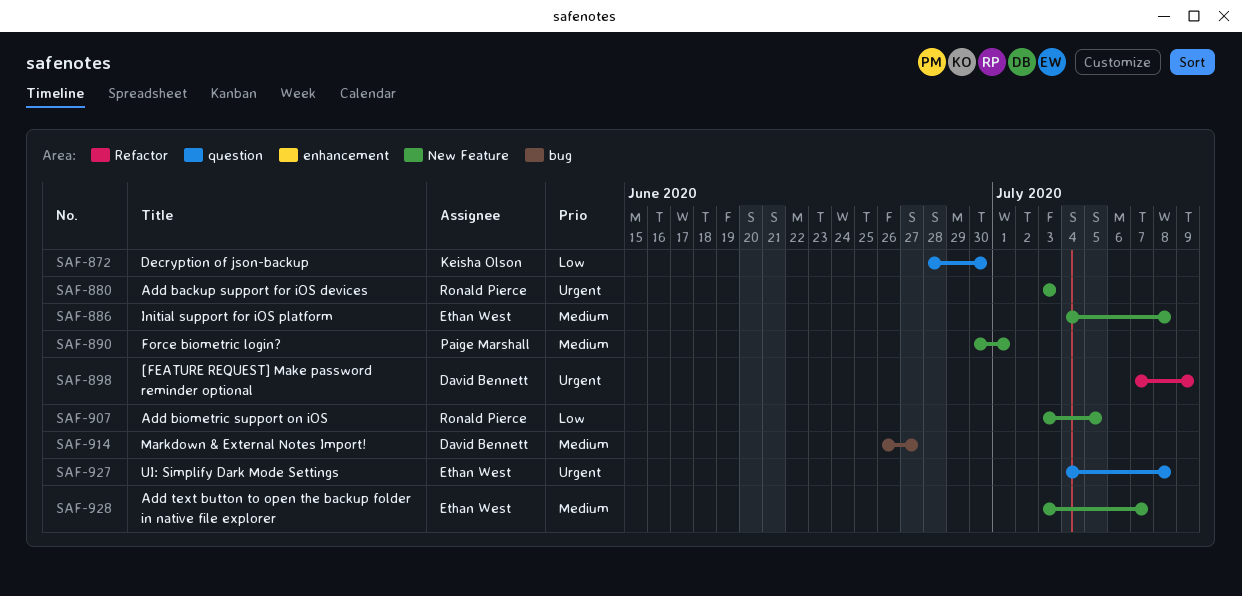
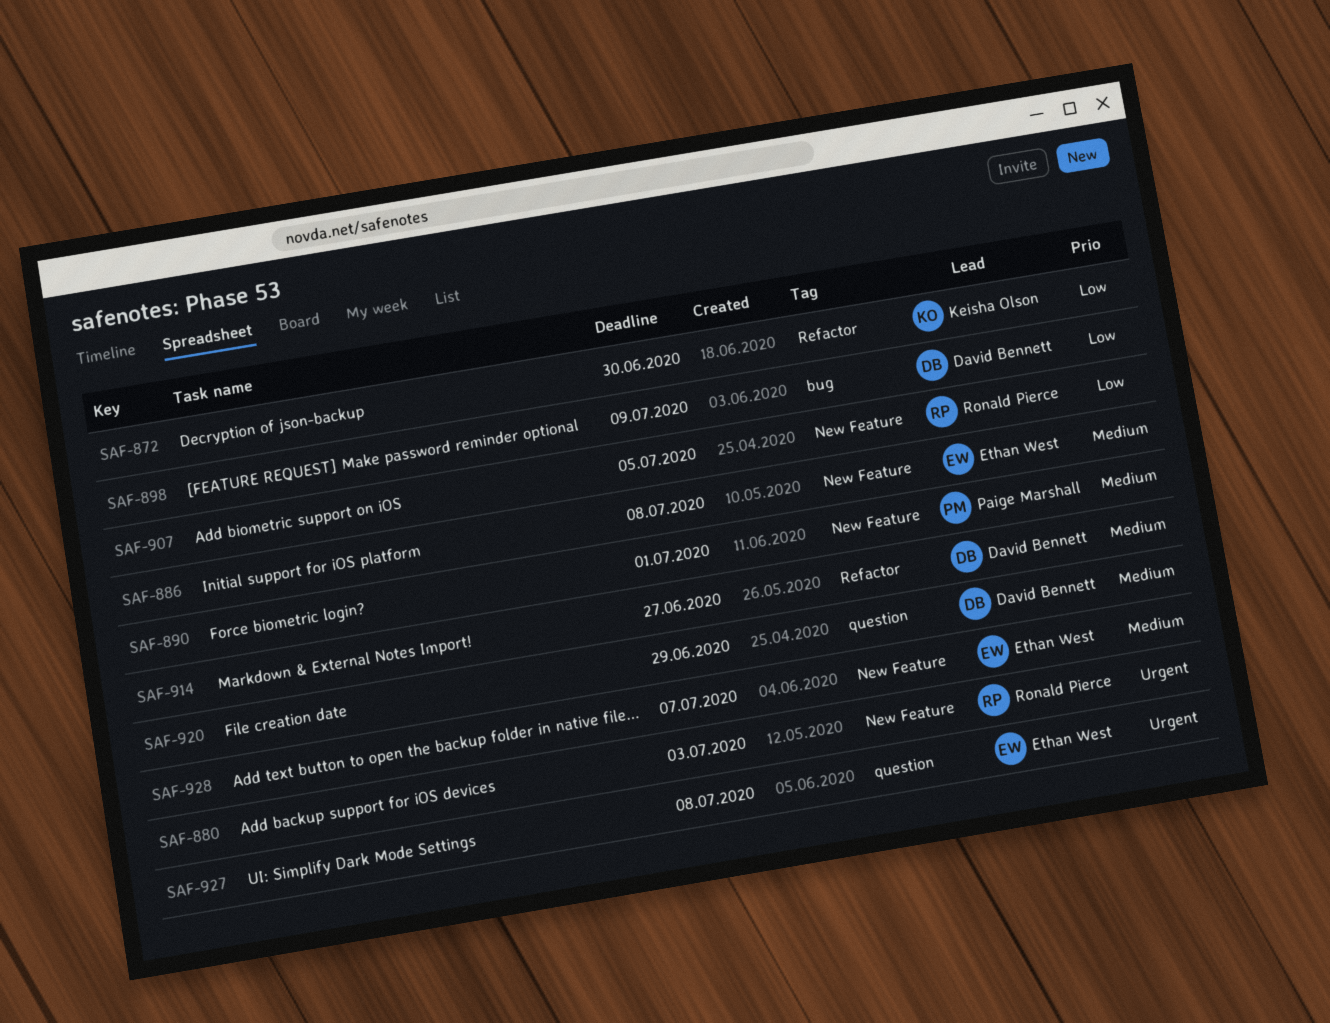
SAF-872, label: question -> Refactor
SAF-898, priority: Urgent -> Low
SAF-898, label: Refactor -> bug
SAF-914, label: bug -> Refactor
SAF-920: none -> present

